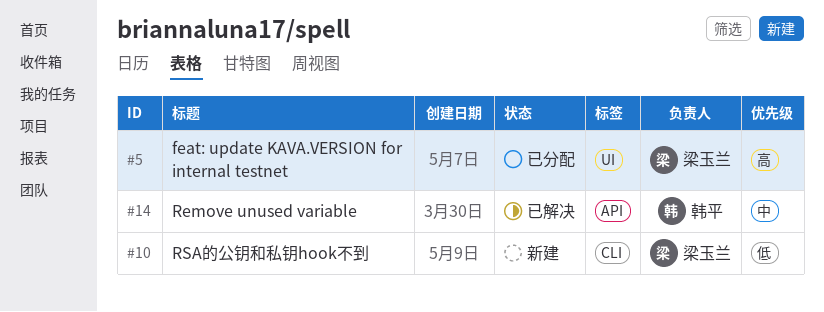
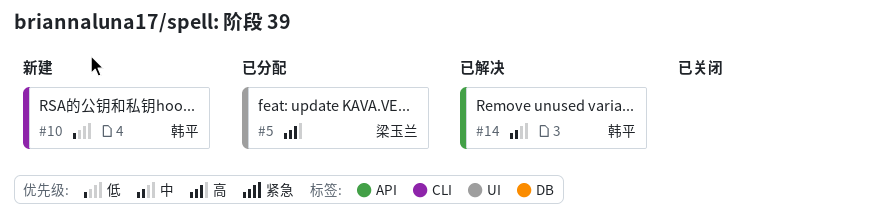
#10, owner: 梁玉兰 -> 韩平

